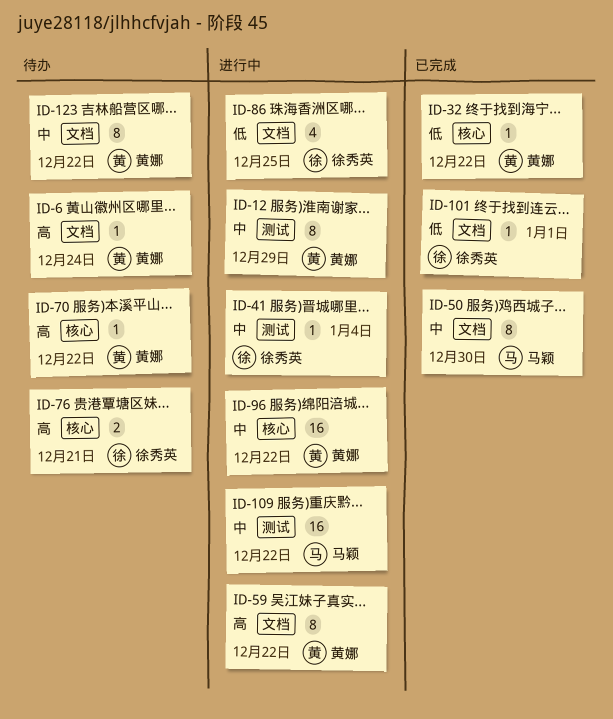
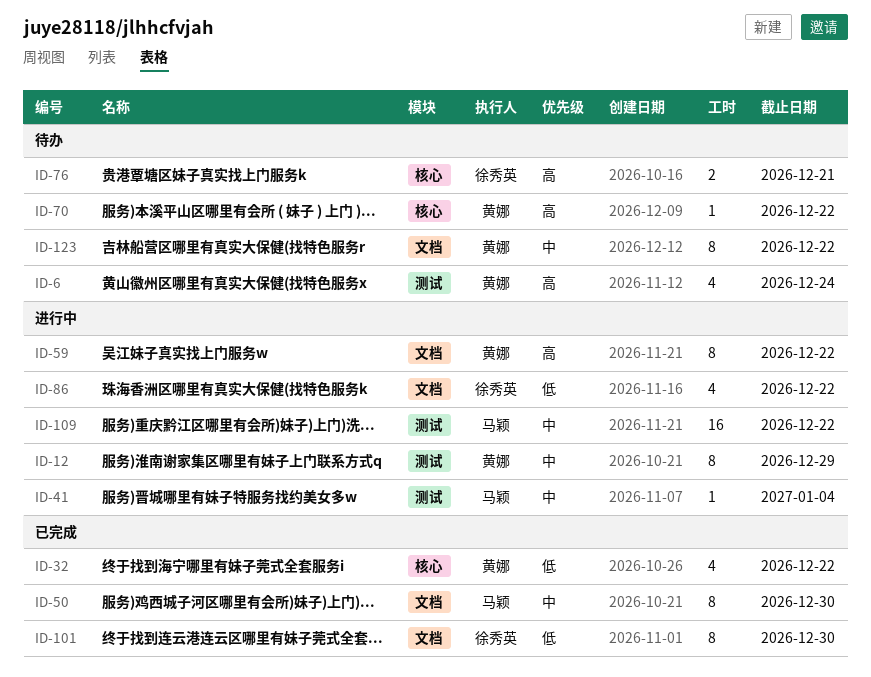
ID-6, label: 文档 -> 测试
ID-6, estimate: 1 -> 4
ID-32, estimate: 1 -> 4
ID-41, owner: 徐秀英 -> 马颖
ID-86, due: Dec 25 -> Dec 22
ID-96: present -> none
ID-101, estimate: 1 -> 8
ID-101, due: Jan 1 -> Dec 30

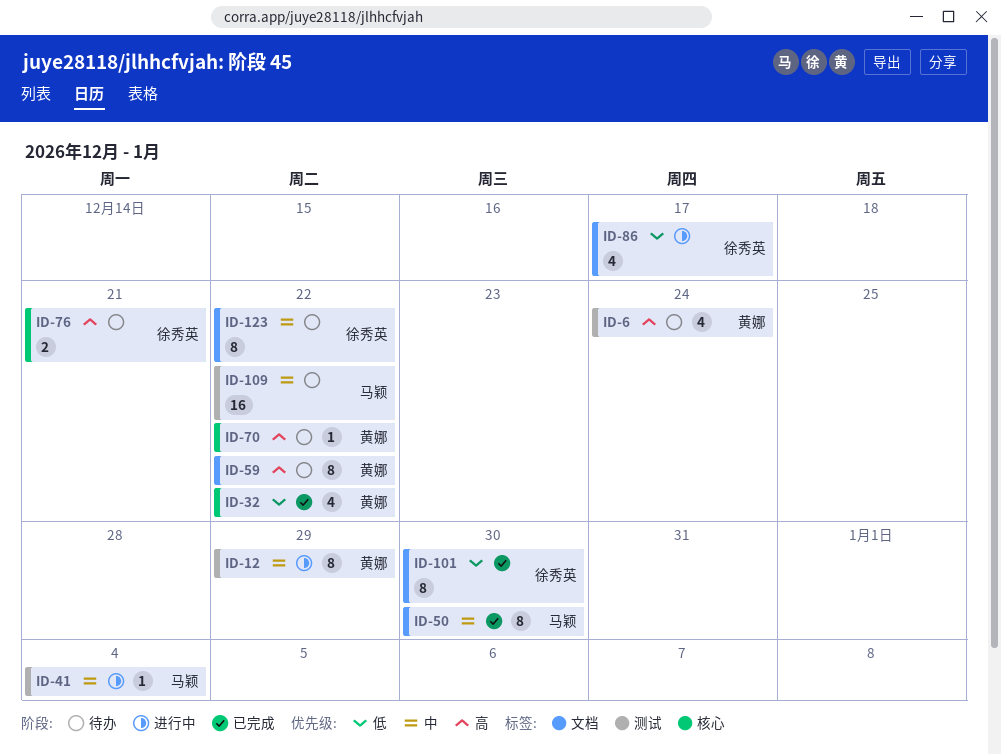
ID-59, status: 进行中 -> 待办
ID-86, due: Dec 22 -> Dec 17
ID-109, status: 进行中 -> 待办
ID-123, owner: 黄娜 -> 徐秀英

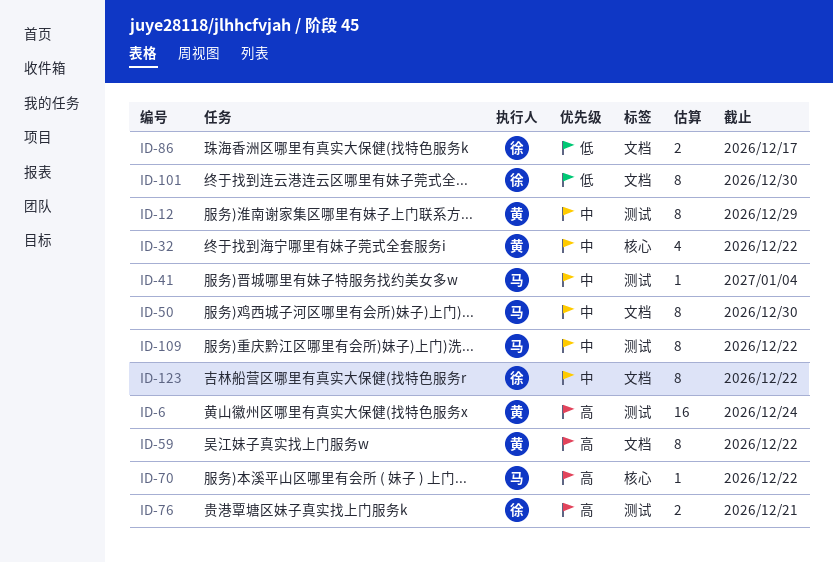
ID-6, estimate: 4 -> 16
ID-32, priority: 低 -> 中
ID-70, owner: 黄娜 -> 马颖
ID-76, label: 核心 -> 测试
ID-86, estimate: 4 -> 2
ID-109, estimate: 16 -> 8

